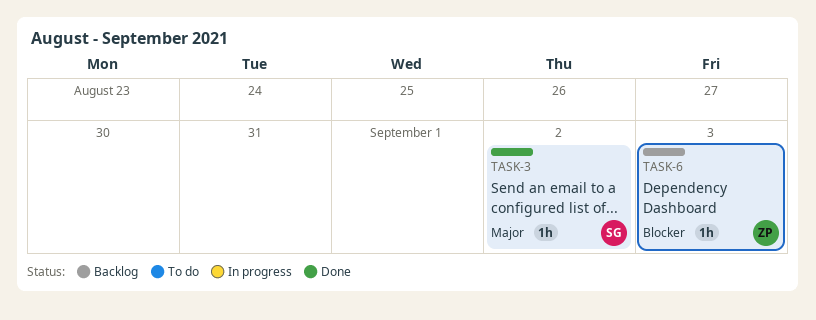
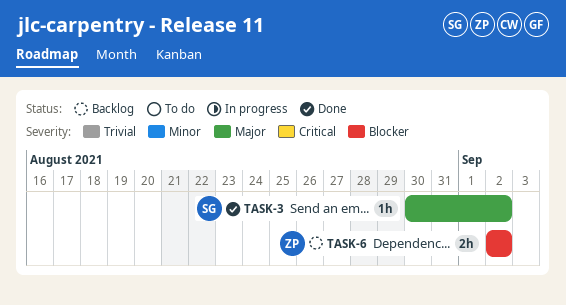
TASK-6, estimate: 1h -> 2h
TASK-6, due: Sep 3 -> Sep 2

